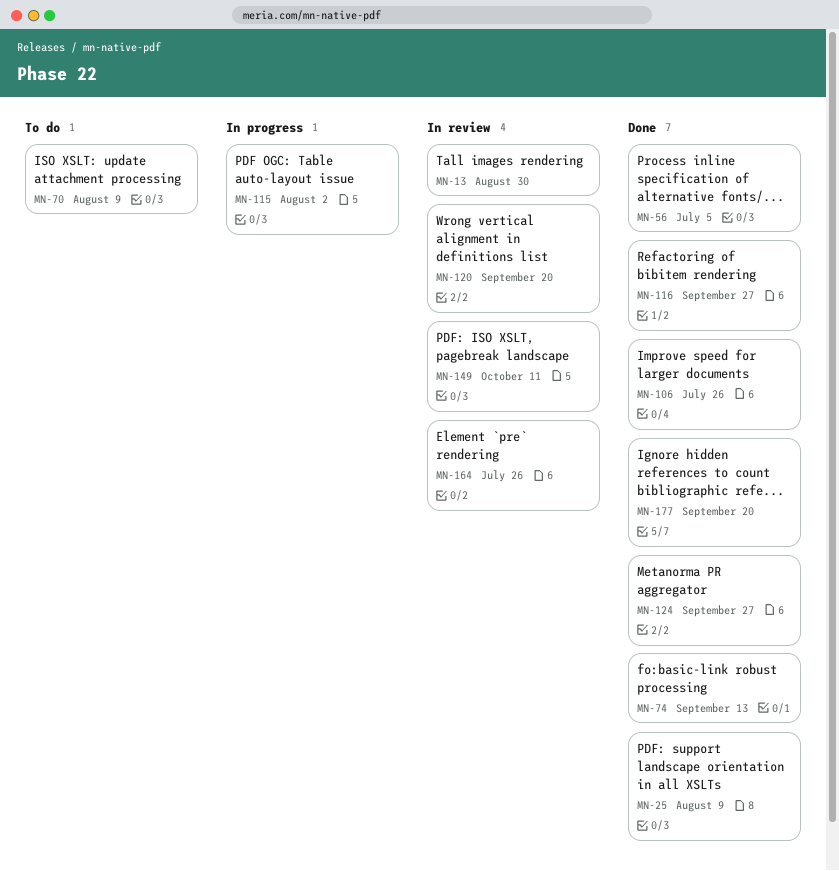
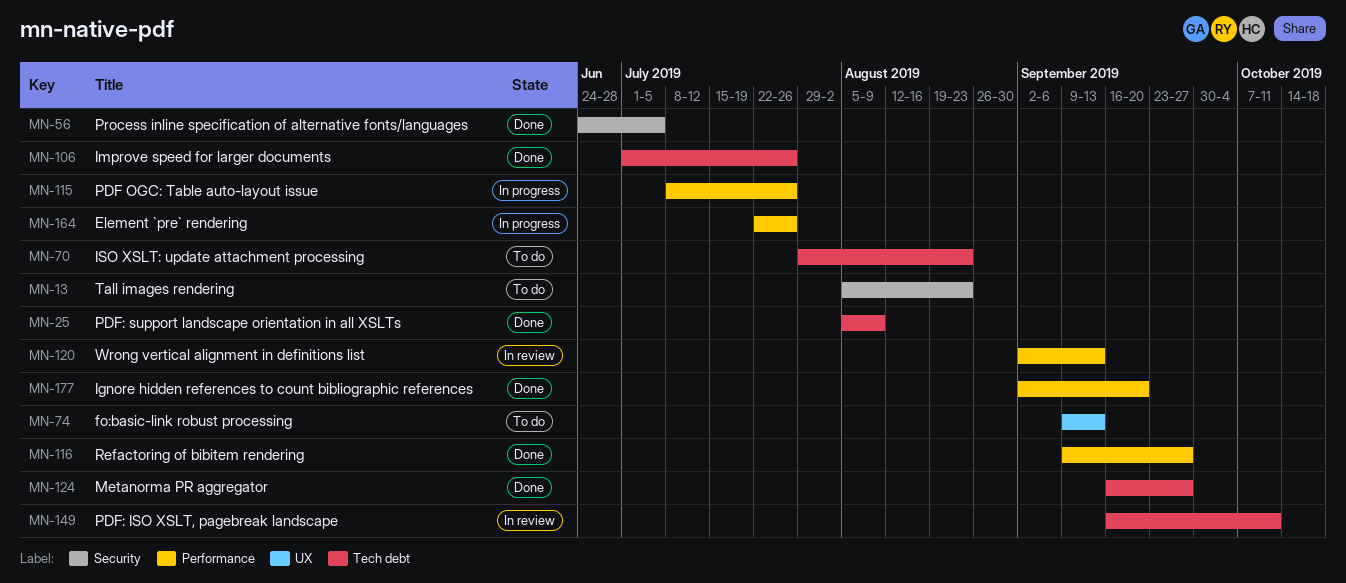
MN-13, status: In review -> To do
MN-13, due: Aug 30 -> Aug 23
MN-70, due: Aug 9 -> Aug 23
MN-74, status: Done -> To do
MN-115, due: Aug 2 -> Jul 26
MN-120, due: Sep 20 -> Sep 13
MN-164, status: In review -> In progress

